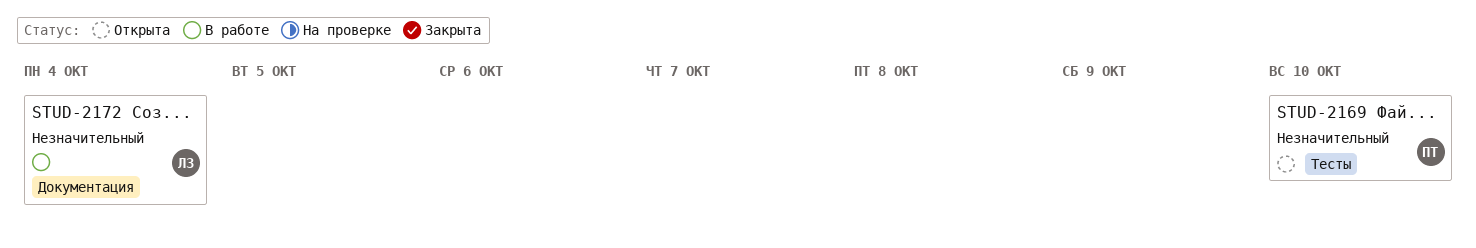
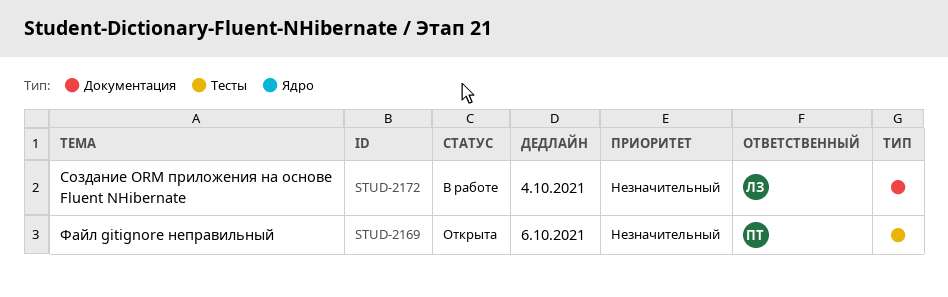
STUD-2169, due: Oct 10 -> Oct 6

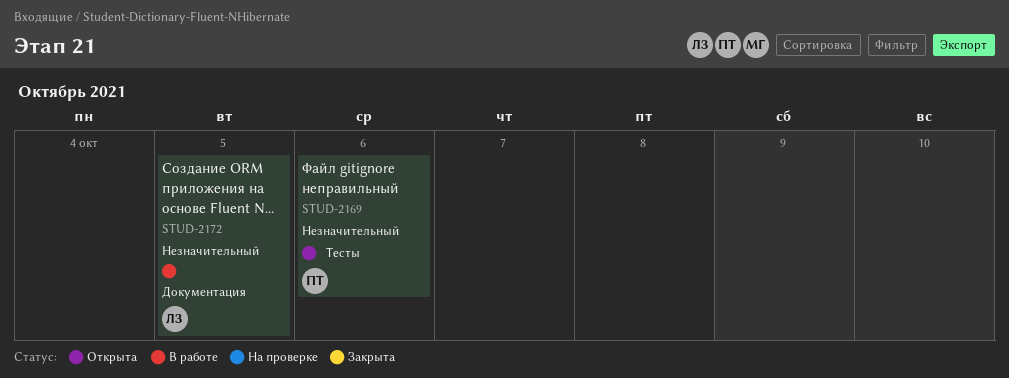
STUD-2172, due: Oct 4 -> Oct 5

